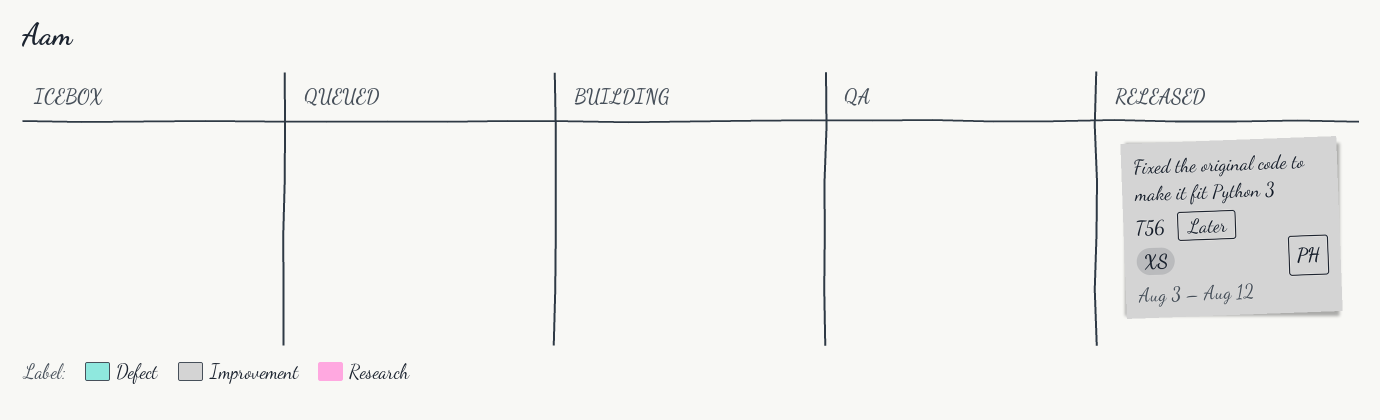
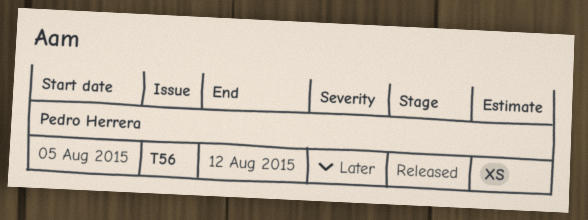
T56, start: Aug 3 -> Aug 5

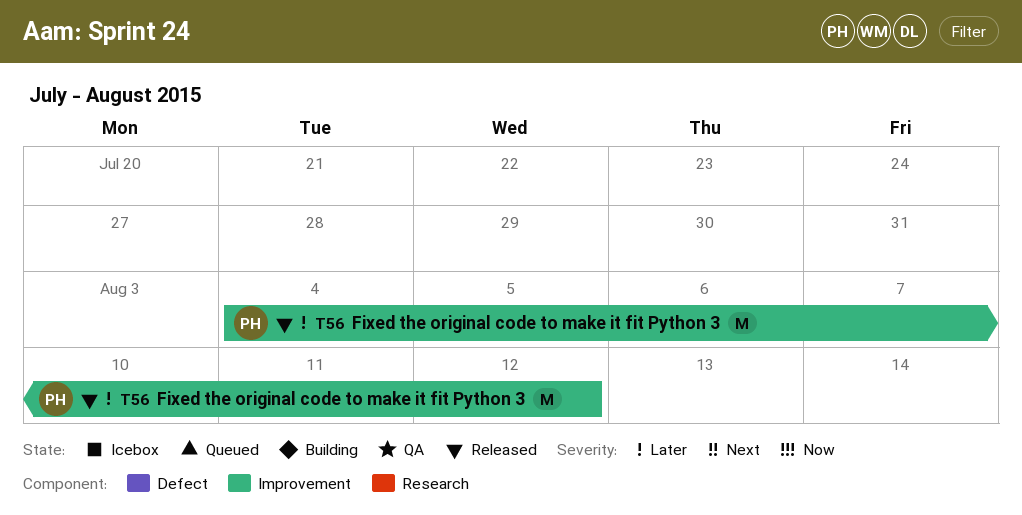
T56, estimate: XS -> M
T56, start: Aug 5 -> Aug 4

